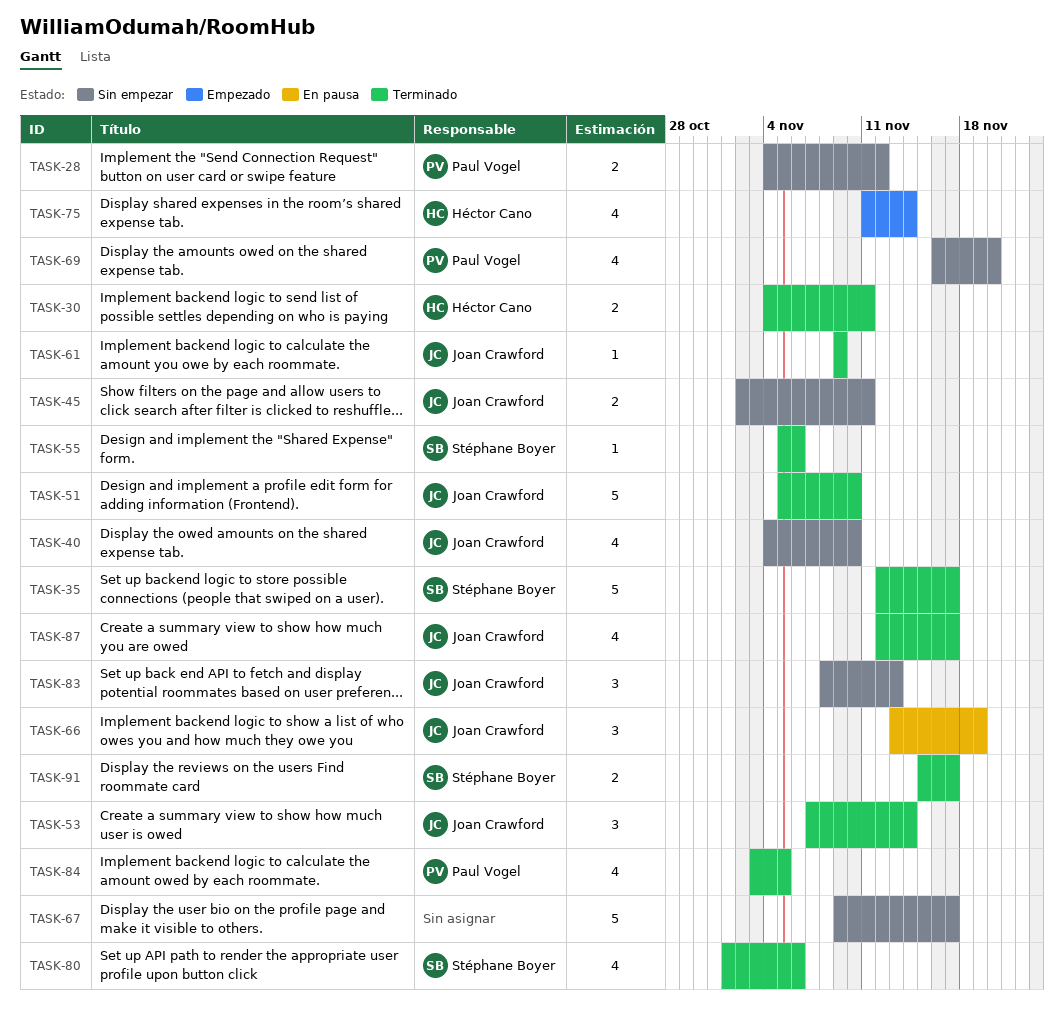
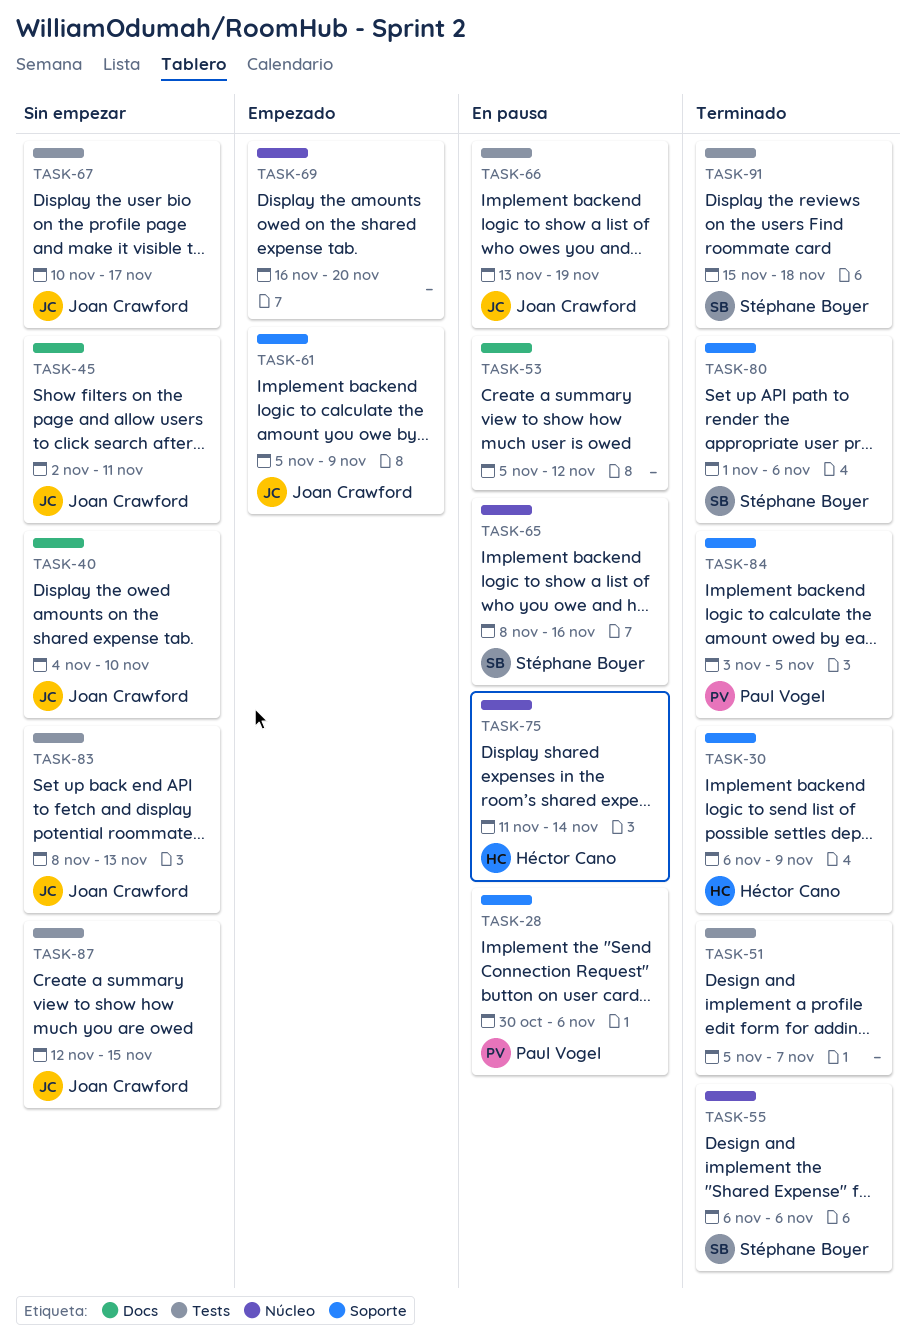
TASK-28, status: Sin empezar -> En pausa
TASK-28, start: Nov 4 -> Oct 30
TASK-28, due: Nov 12 -> Nov 6
TASK-30, start: Nov 4 -> Nov 6
TASK-30, due: Nov 11 -> Nov 9
TASK-35: present -> none
TASK-51, owner: Joan Crawford -> none
TASK-51, due: Nov 10 -> Nov 7
TASK-53, status: Terminado -> En pausa
TASK-53, owner: Joan Crawford -> none
TASK-53, start: Nov 7 -> Nov 5
TASK-53, due: Nov 14 -> Nov 12
TASK-55, start: Nov 5 -> Nov 6
TASK-61, status: Terminado -> Empezado
TASK-61, start: Nov 9 -> Nov 5
TASK-65: none -> present
TASK-67, owner: none -> Joan Crawford
TASK-67, start: Nov 9 -> Nov 10
TASK-69, status: Sin empezar -> Empezado
TASK-69, owner: Paul Vogel -> none
TASK-75, status: Empezado -> En pausa
TASK-87, status: Terminado -> Sin empezar
TASK-87, due: Nov 17 -> Nov 15
TASK-91, due: Nov 17 -> Nov 18

